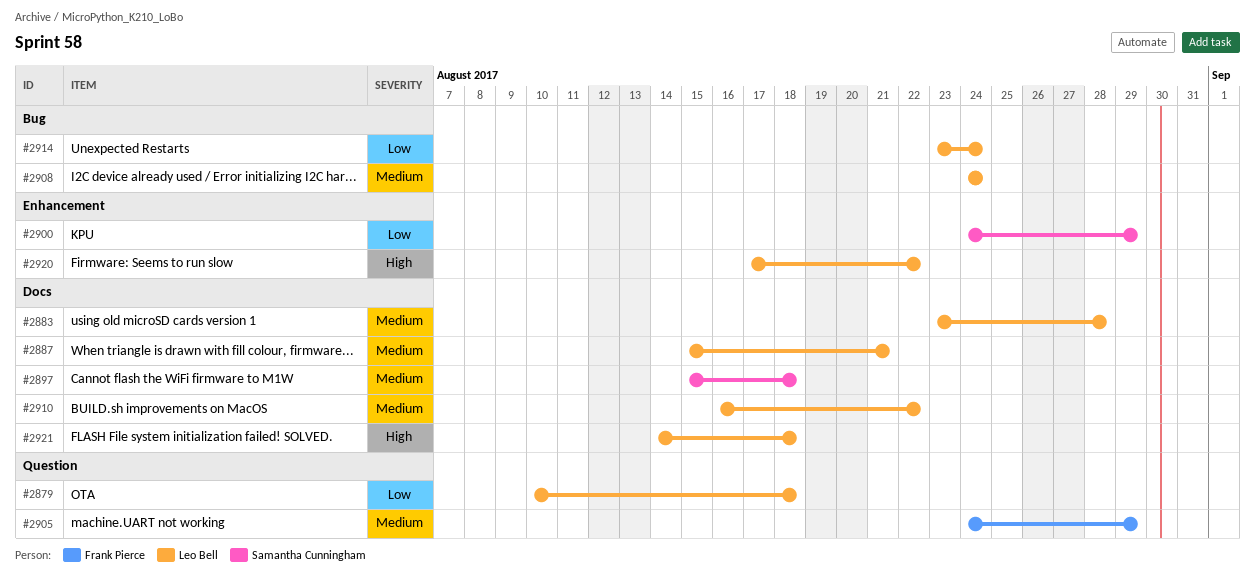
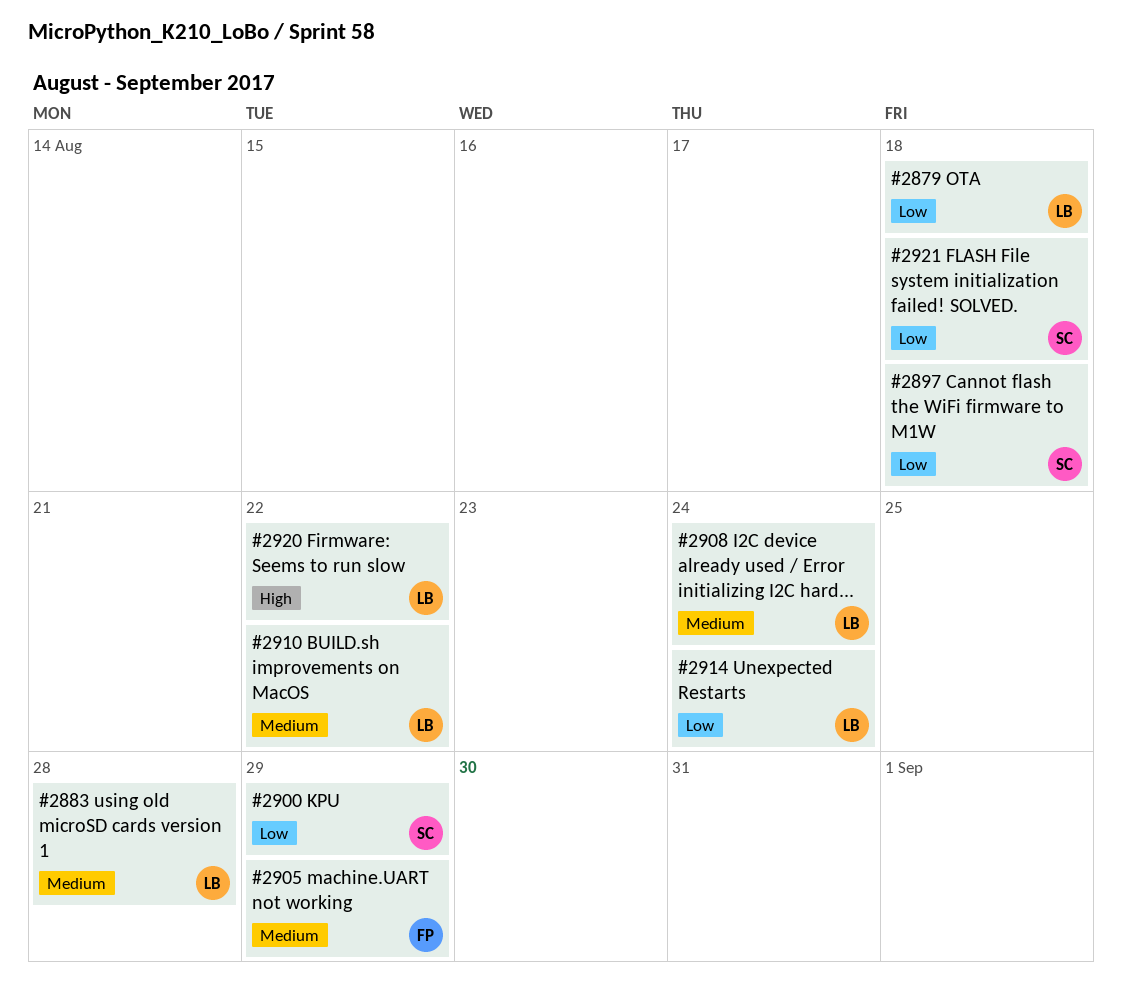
#2887: present -> none
#2897, priority: Medium -> Low
#2921, owner: Leo Bell -> Samantha Cunningham
#2921, priority: High -> Low

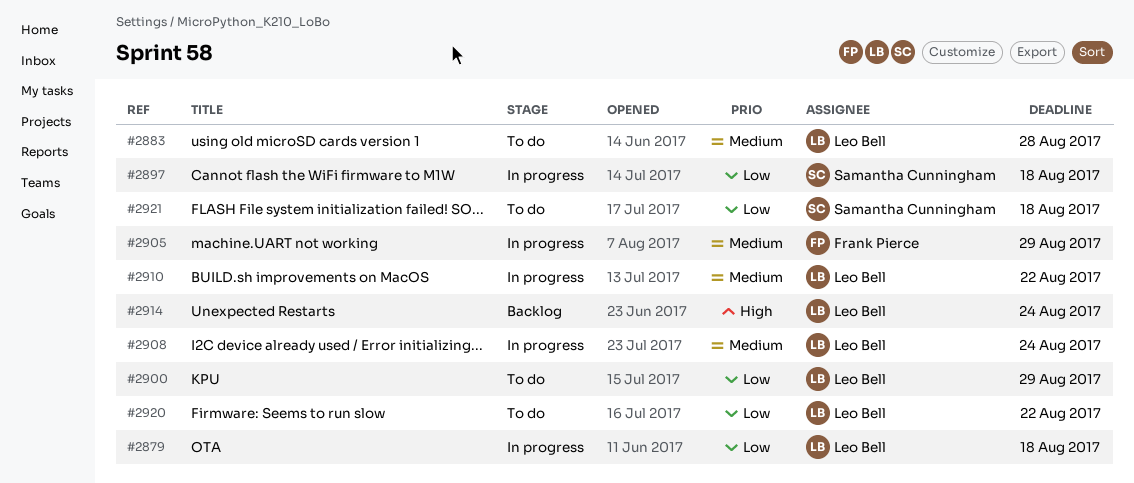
#2900, owner: Samantha Cunningham -> Leo Bell
#2914, priority: Low -> High
#2920, priority: High -> Low

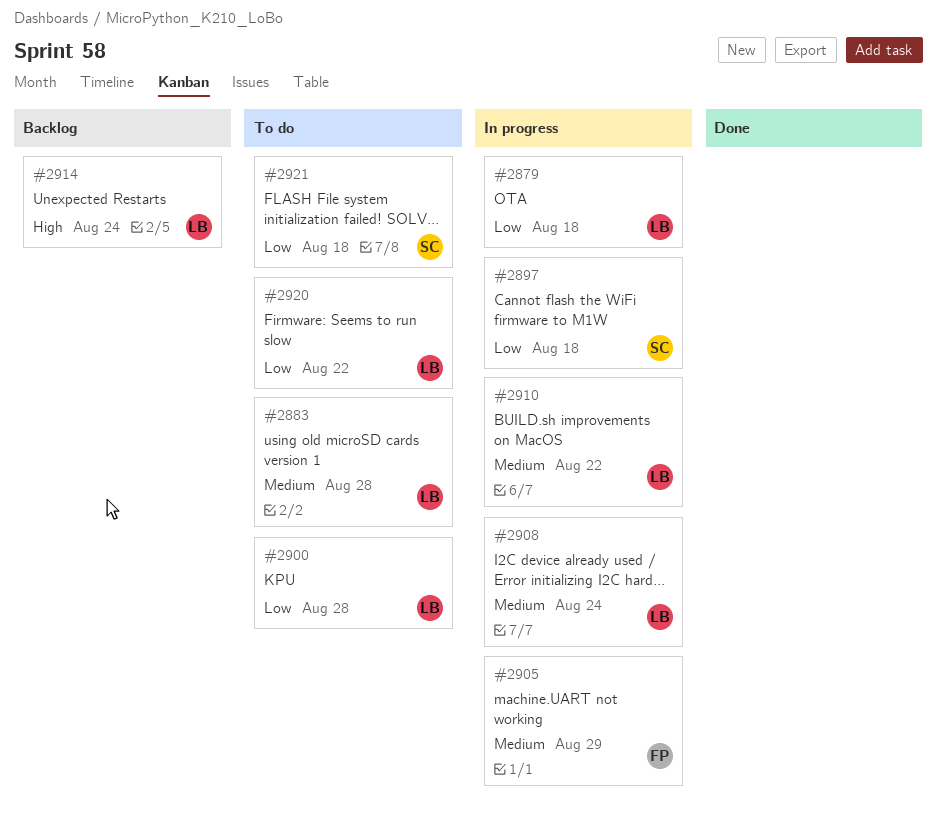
#2900, due: Aug 29 -> Aug 28

